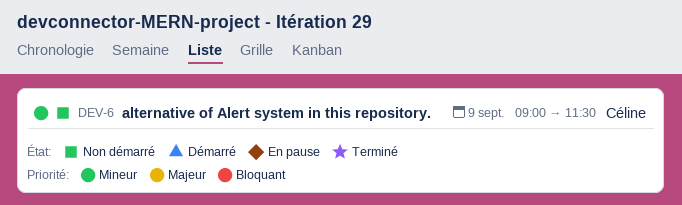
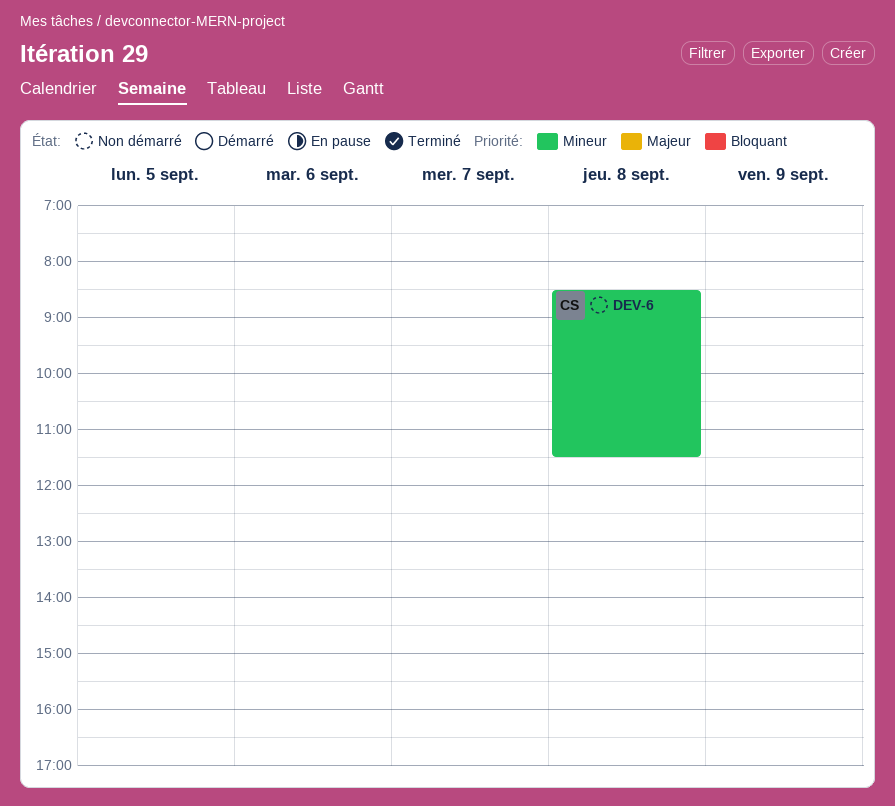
DEV-6, day: Sep 9 -> Sep 8
DEV-6, begins: 09:00 -> 08:30

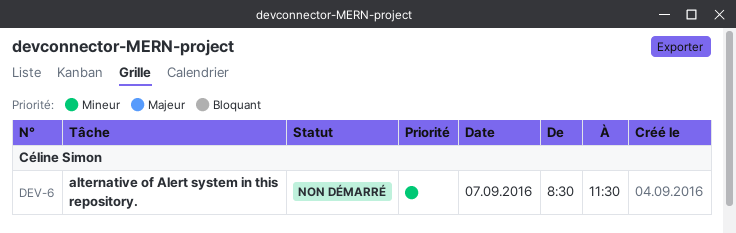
DEV-6, day: Sep 8 -> Sep 7

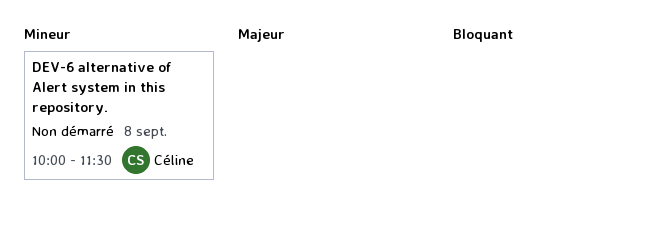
DEV-6, day: Sep 7 -> Sep 8
DEV-6, begins: 08:30 -> 10:00

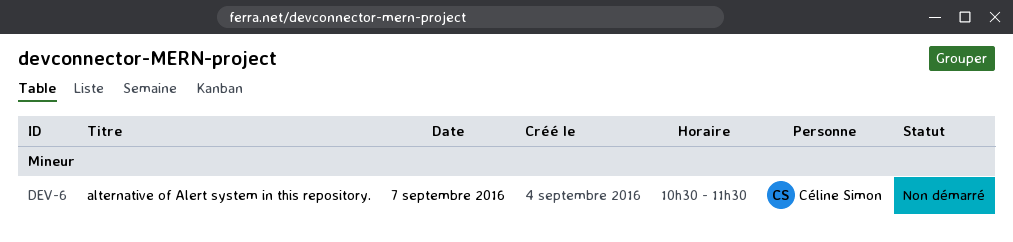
DEV-6, day: Sep 8 -> Sep 7
DEV-6, begins: 10:00 -> 10:30

